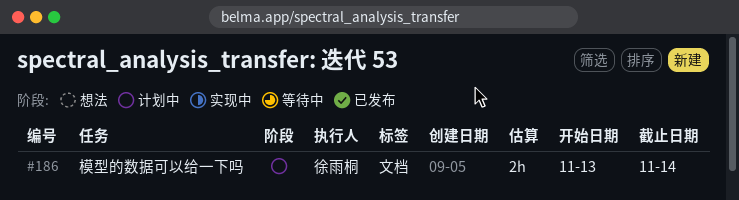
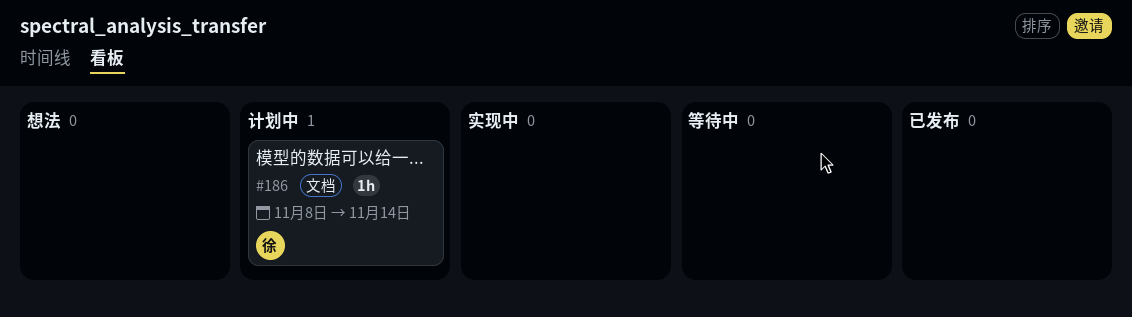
#186, estimate: 2h -> 1h
#186, start: Nov 13 -> Nov 8

